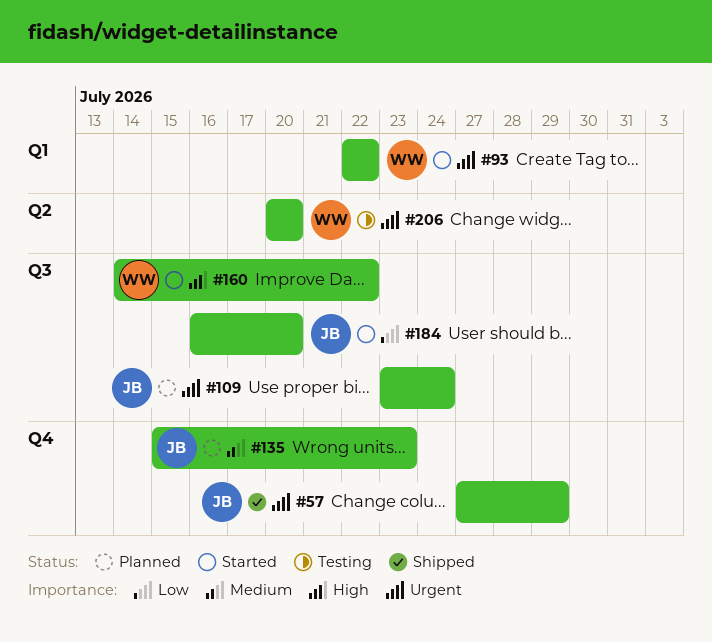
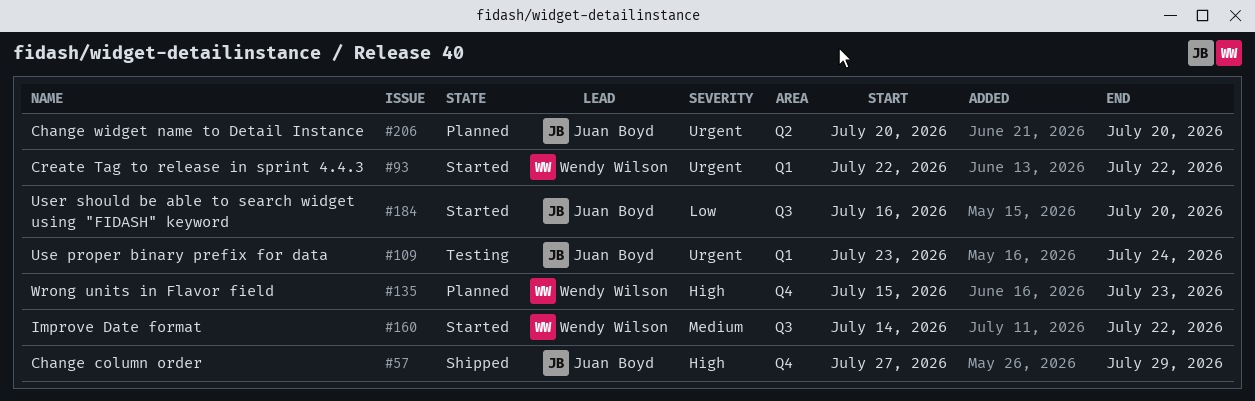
#57, priority: Urgent -> High
#109, status: Planned -> Testing
#109, label: Q3 -> Q1
#135, owner: Juan Boyd -> Wendy Wilson
#135, priority: Medium -> High
#160, priority: High -> Medium
#206, status: Testing -> Planned
#206, owner: Wendy Wilson -> Juan Boyd

